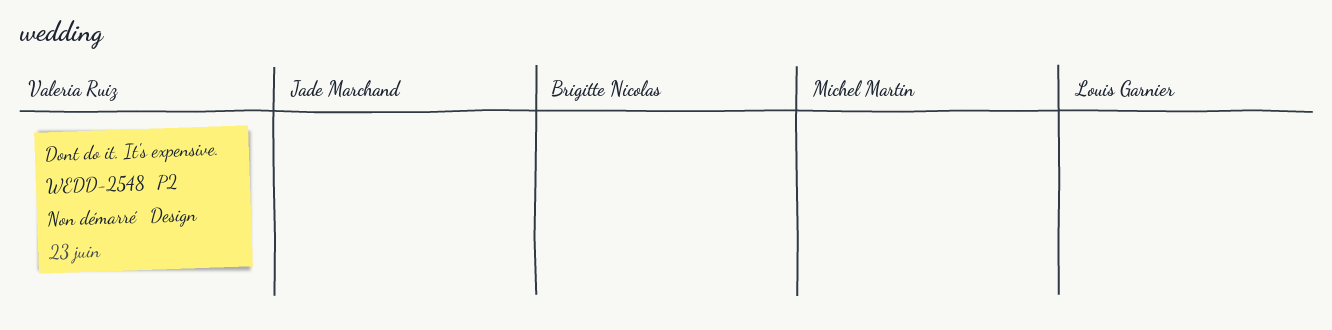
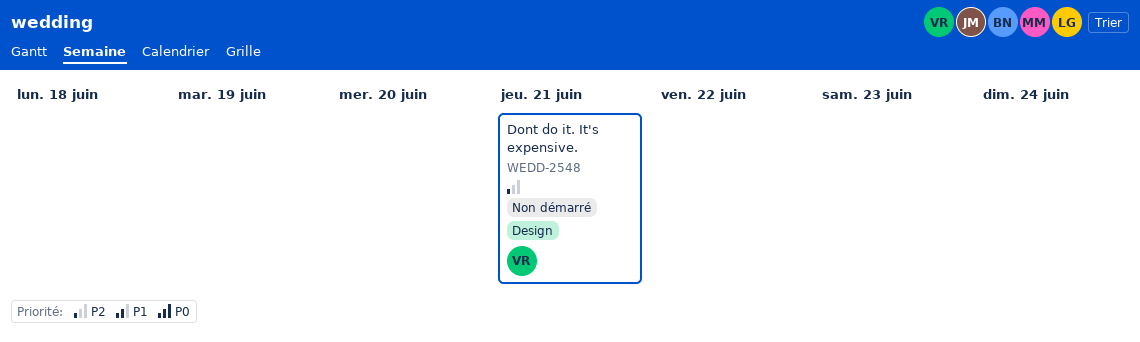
WEDD-2548, due: Jun 23 -> Jun 21

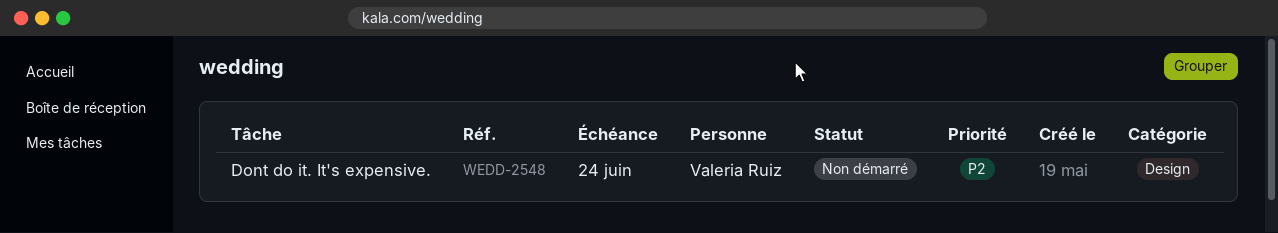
WEDD-2548, due: Jun 21 -> Jun 24

